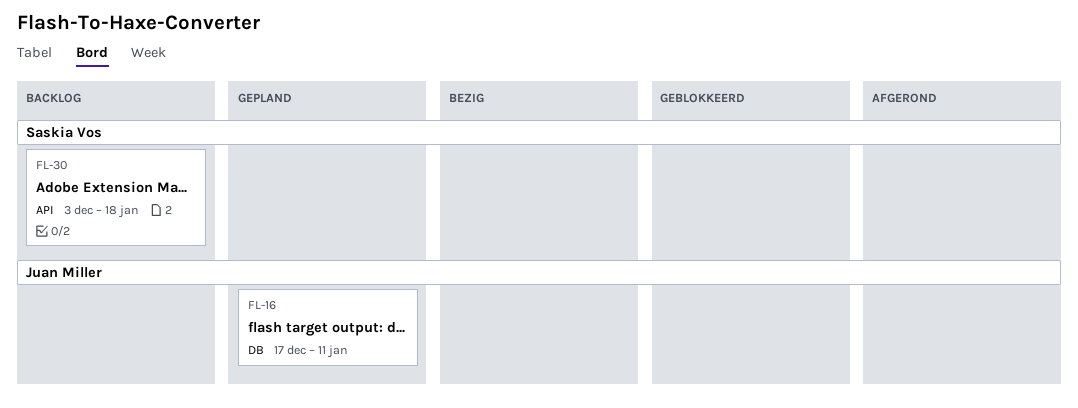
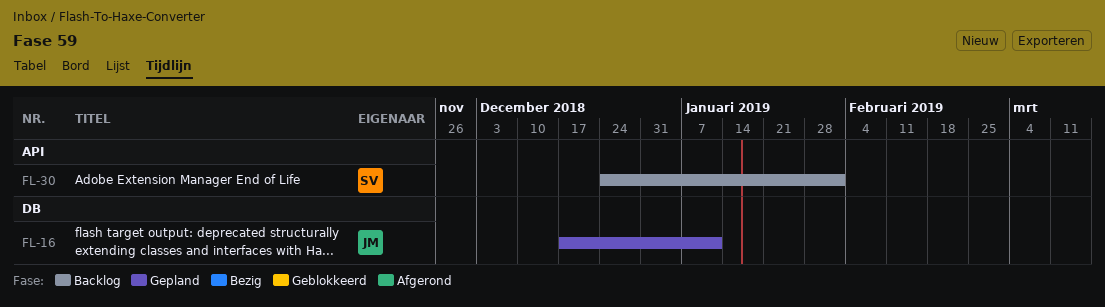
FL-30, start: Dec 3 -> Dec 24
FL-30, due: Jan 18 -> Feb 1

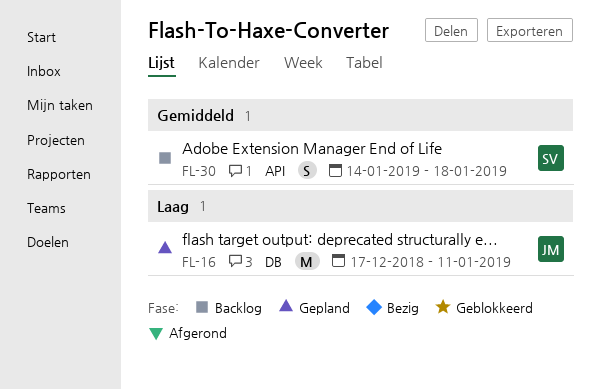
FL-30, start: Dec 24 -> Jan 14
FL-30, due: Feb 1 -> Jan 18

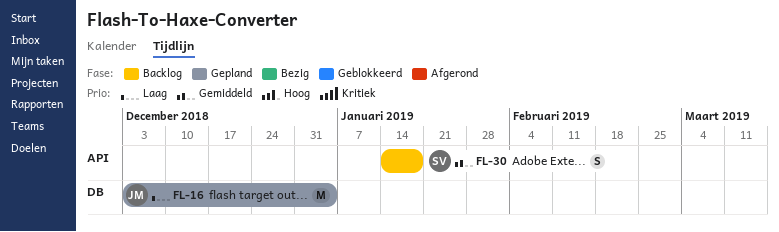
FL-16, start: Dec 17 -> Dec 3
FL-16, due: Jan 11 -> Jan 4

